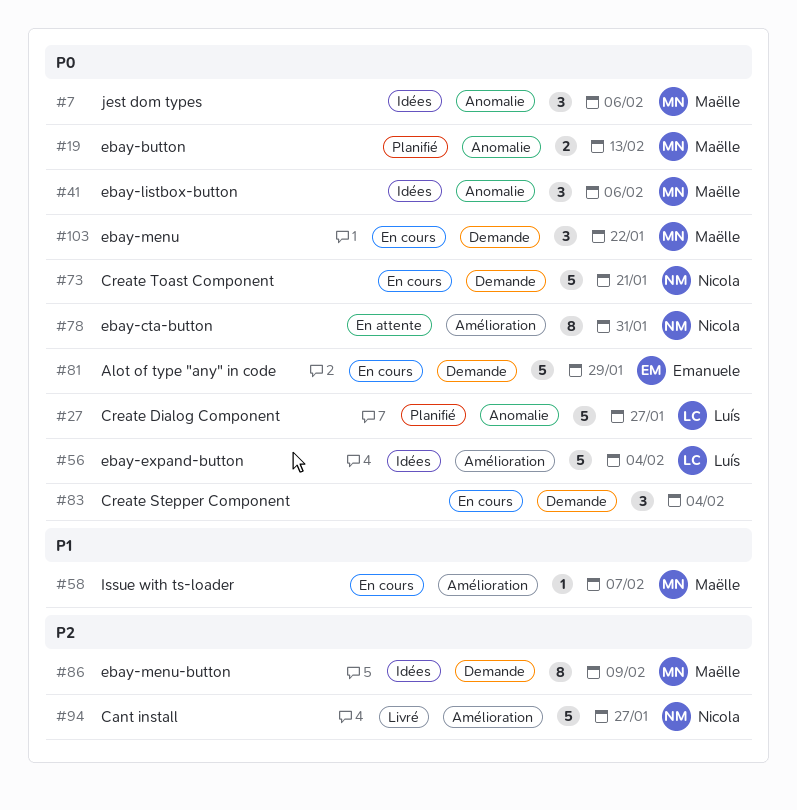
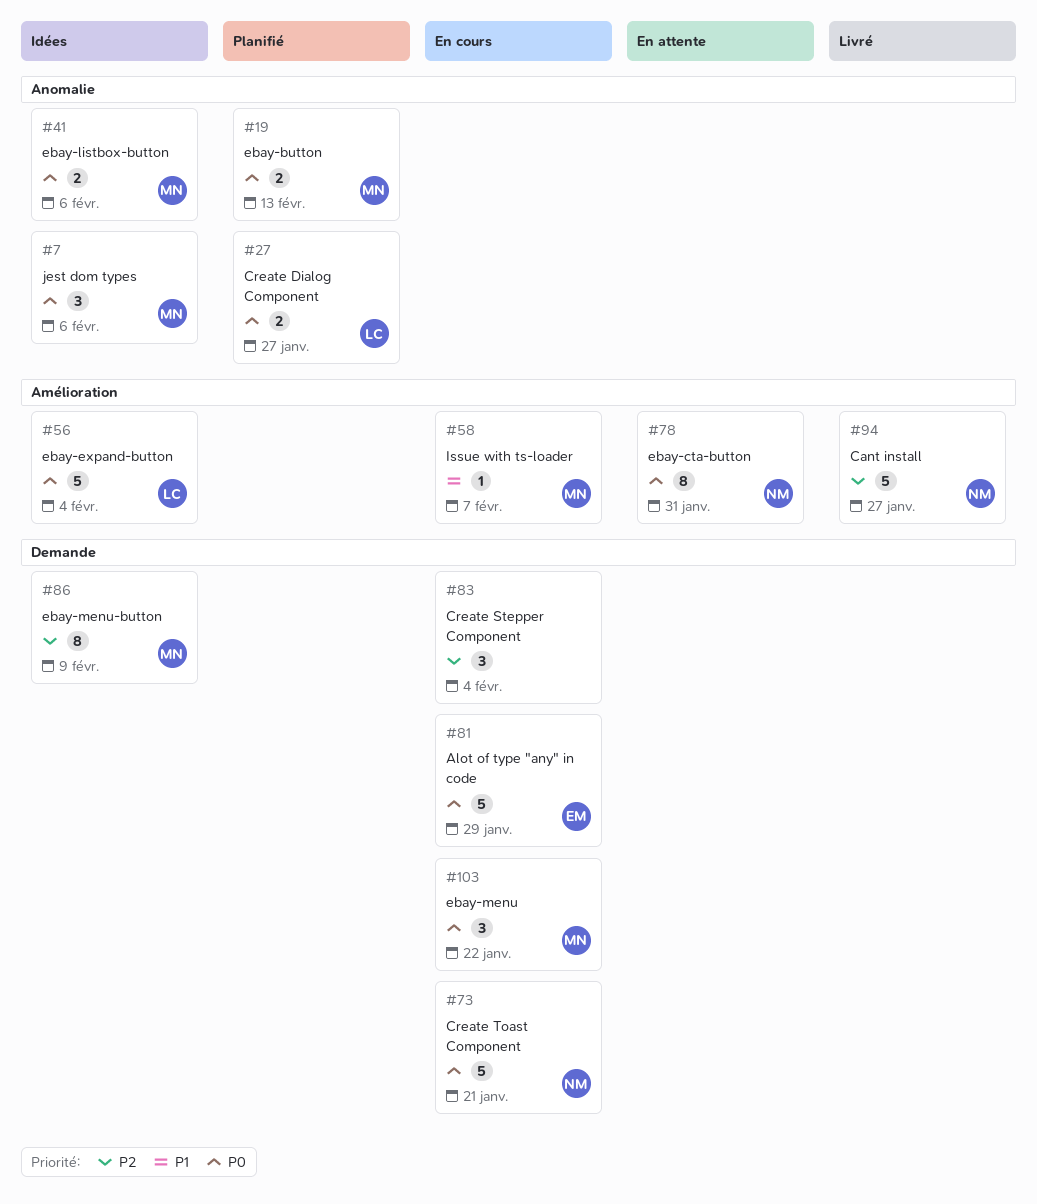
#27, estimate: 5 -> 2
#41, estimate: 3 -> 2
#83, priority: P0 -> P2

